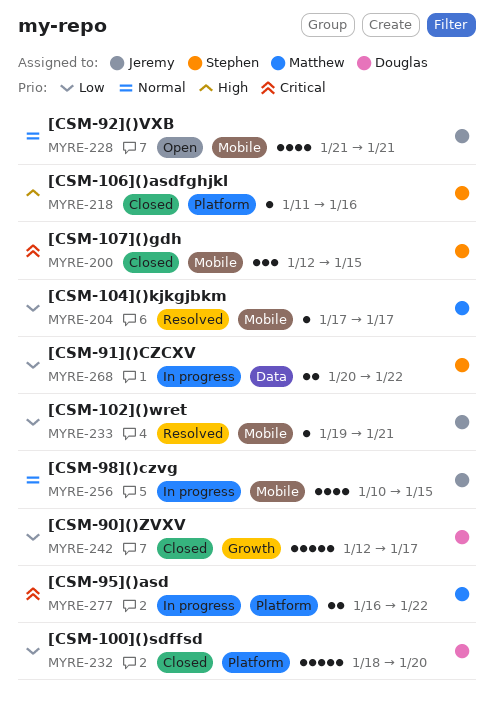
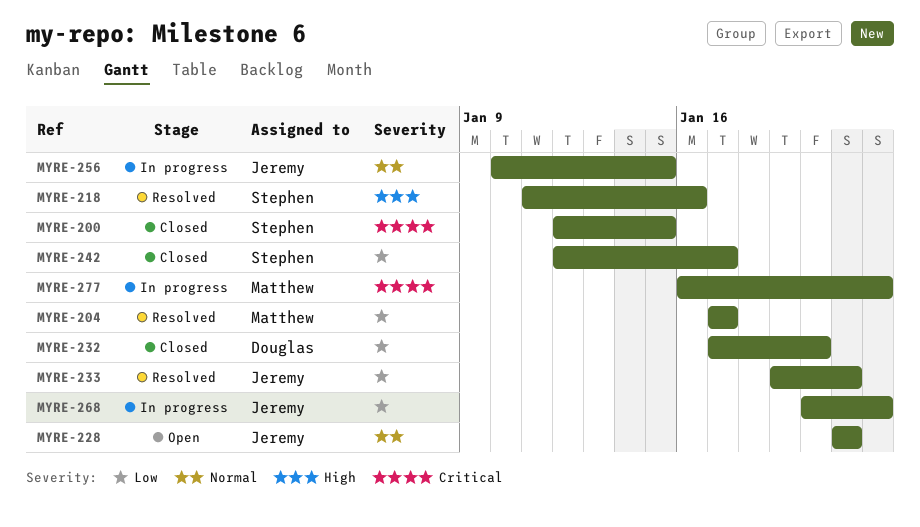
MYRE-218, status: Closed -> Resolved
MYRE-232, start: Jan 18 -> Jan 17
MYRE-242, owner: Douglas -> Stephen
MYRE-268, owner: Stephen -> Jeremy

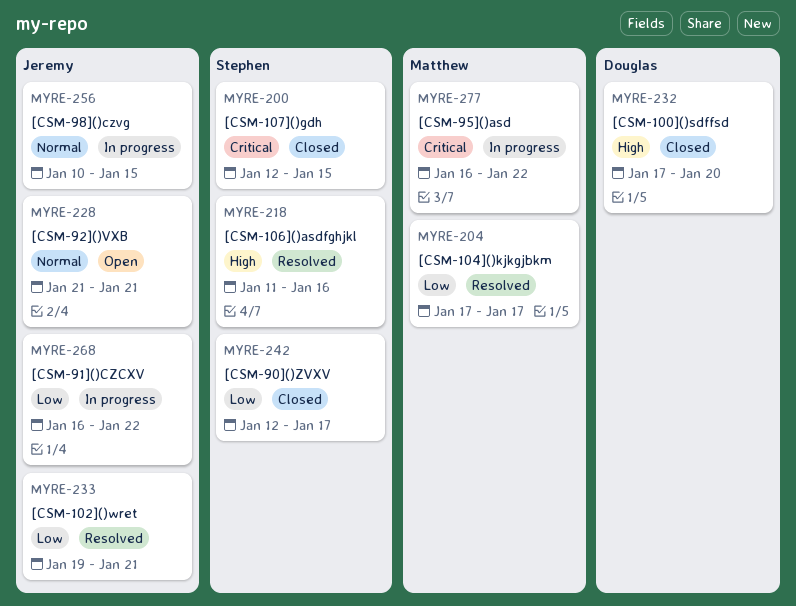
MYRE-232, priority: Low -> High
MYRE-268, start: Jan 20 -> Jan 16

